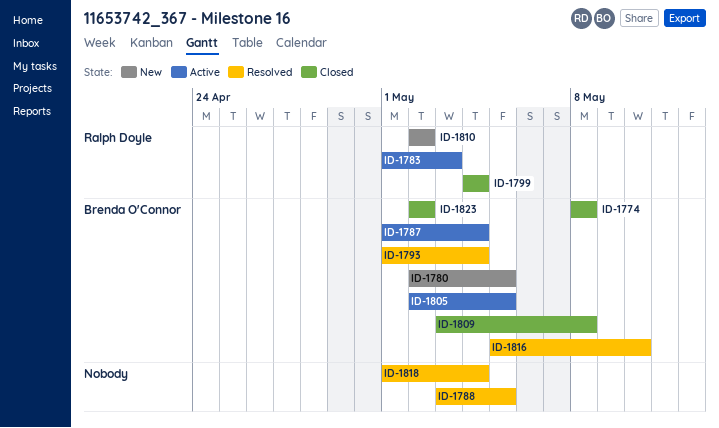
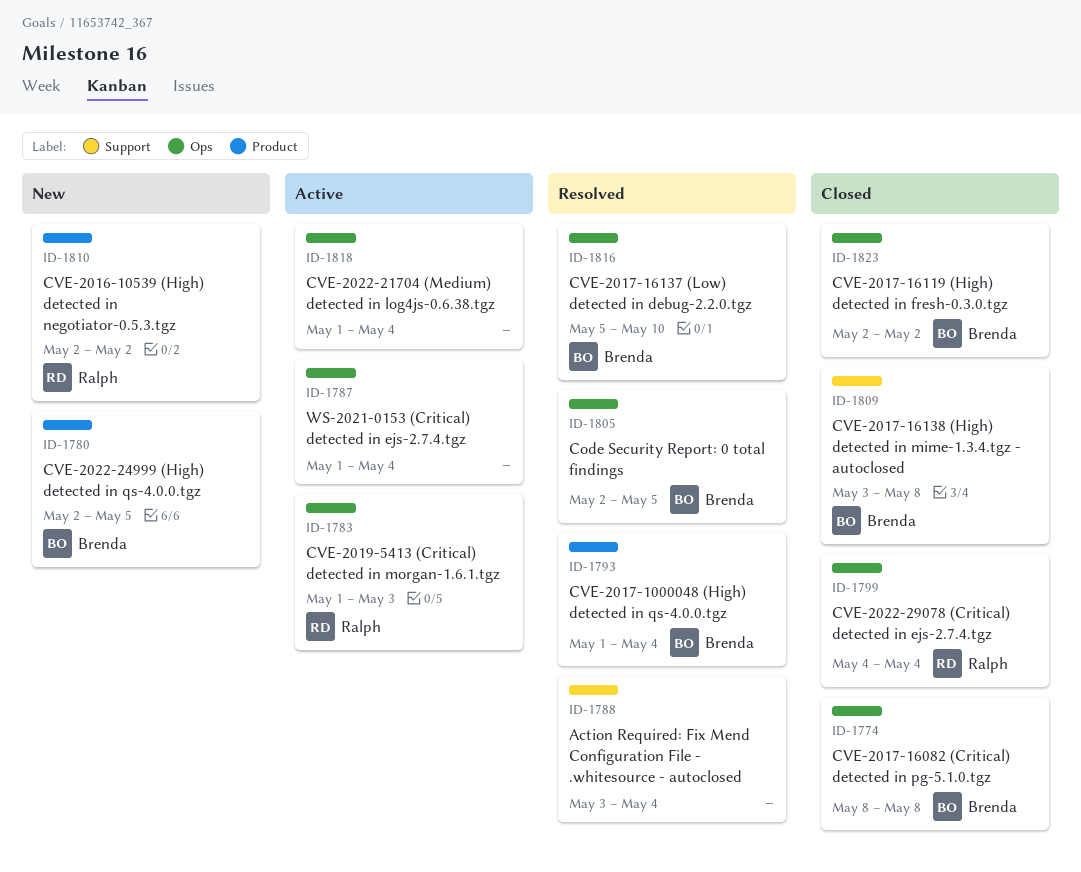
ID-1787, owner: Brenda O'Connor -> none
ID-1788, due: May 5 -> May 4
ID-1805, status: Active -> Resolved
ID-1818, status: Resolved -> Active

